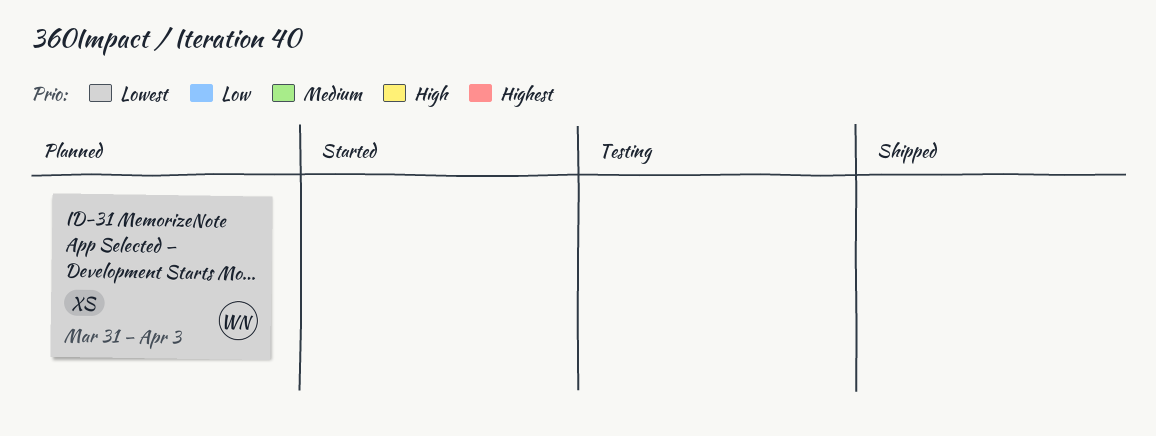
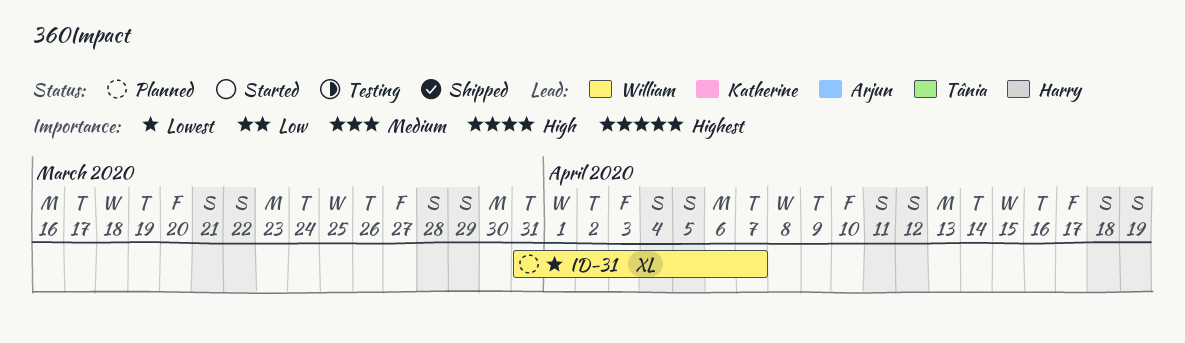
ID-31, estimate: XS -> XL
ID-31, due: Apr 3 -> Apr 7

